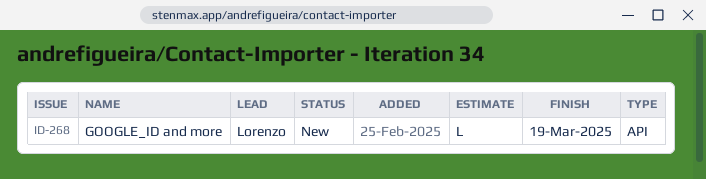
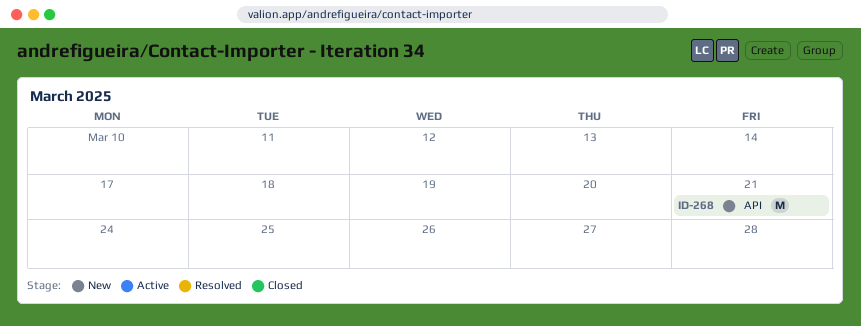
ID-268, estimate: L -> M
ID-268, due: Mar 19 -> Mar 21

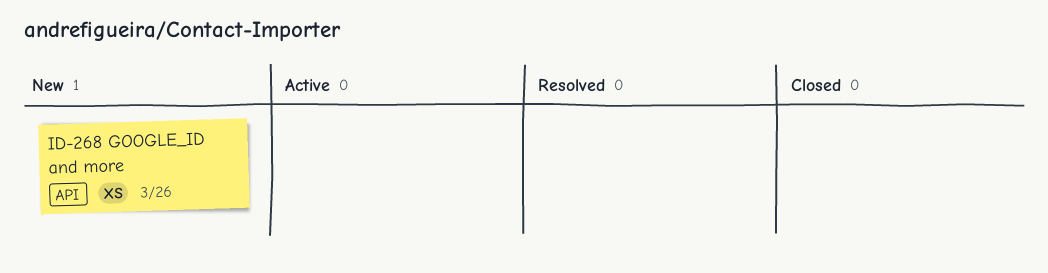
ID-268, estimate: M -> XS
ID-268, due: Mar 21 -> Mar 26

